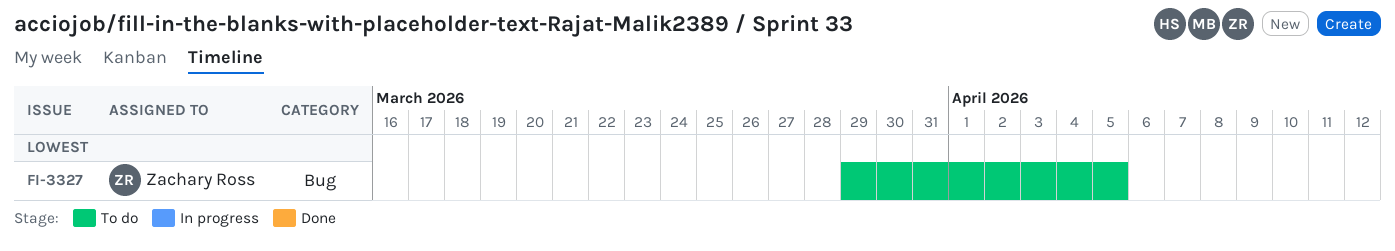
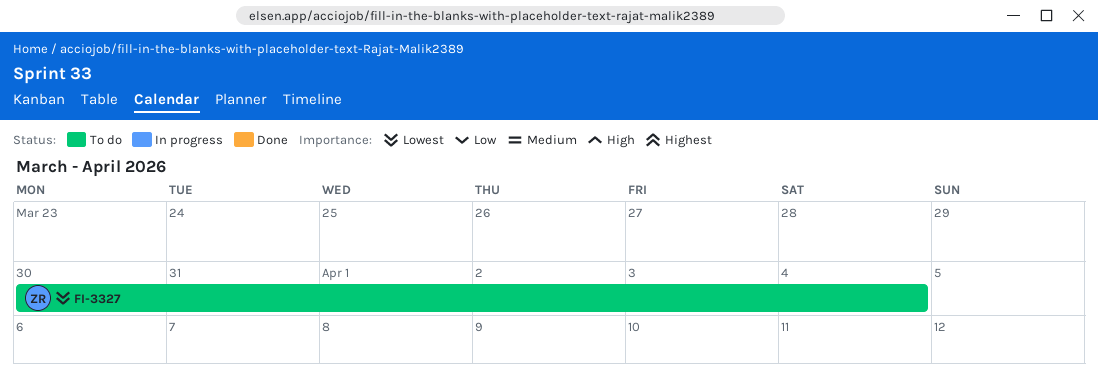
FI-3327, start: Mar 29 -> Mar 30
FI-3327, due: Apr 5 -> Apr 4

